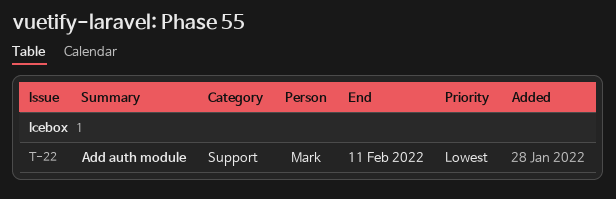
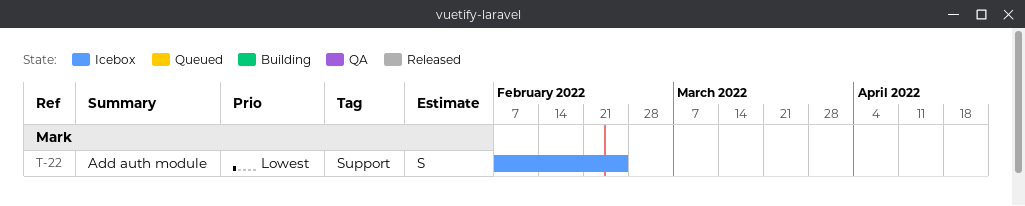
T-22, due: Feb 11 -> Feb 25

